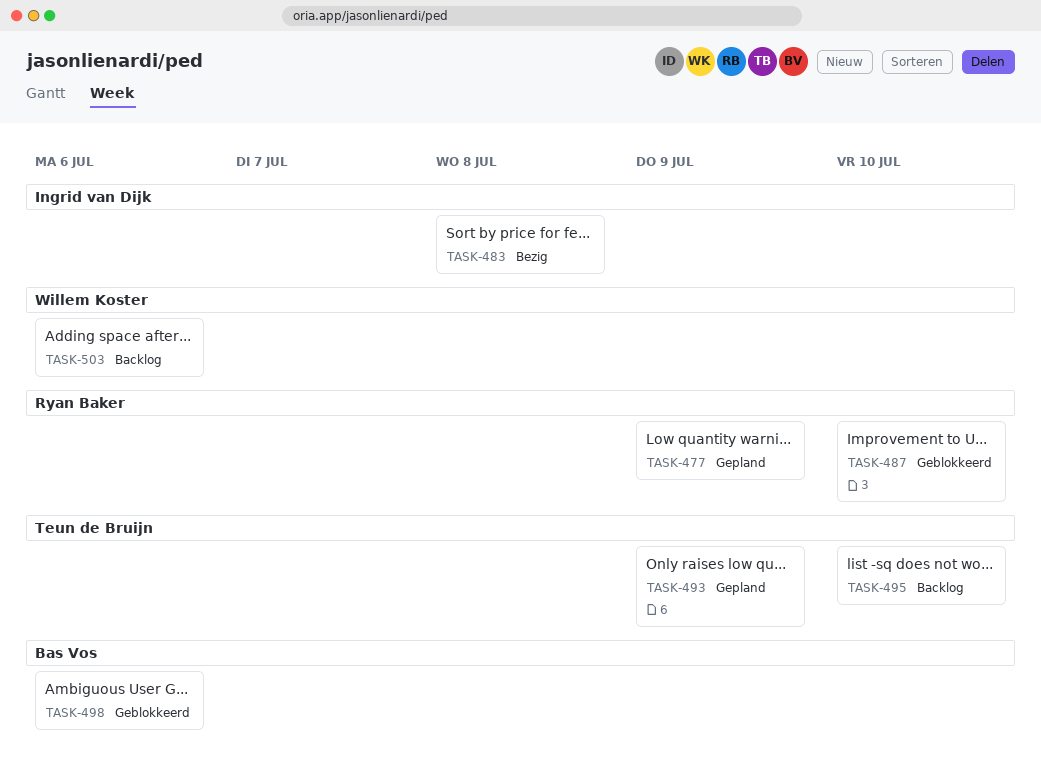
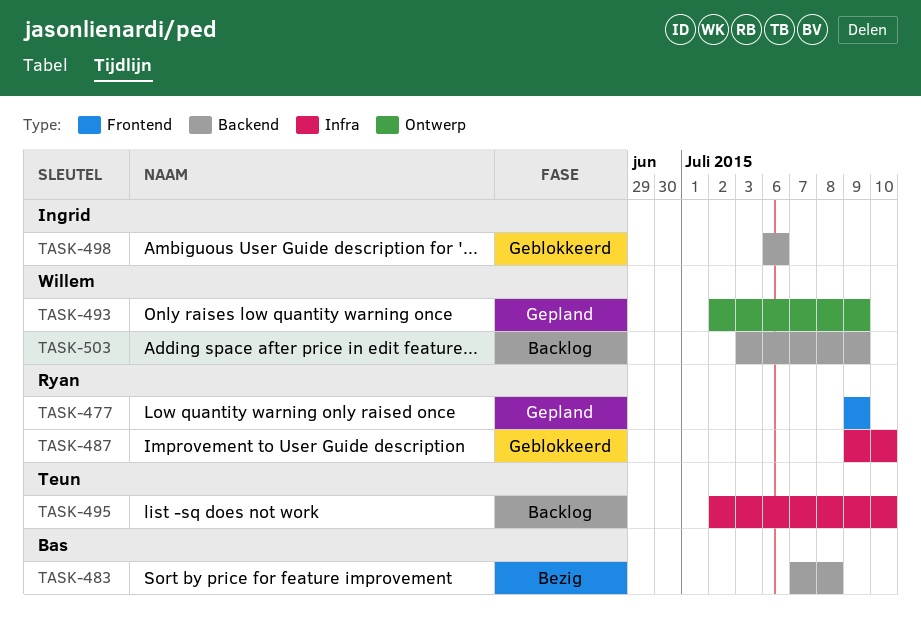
TASK-483, owner: Ingrid van Dijk -> Bas Vos
TASK-493, owner: Teun de Bruijn -> Willem Koster
TASK-498, owner: Bas Vos -> Ingrid van Dijk
TASK-503, due: Jul 6 -> Jul 9

